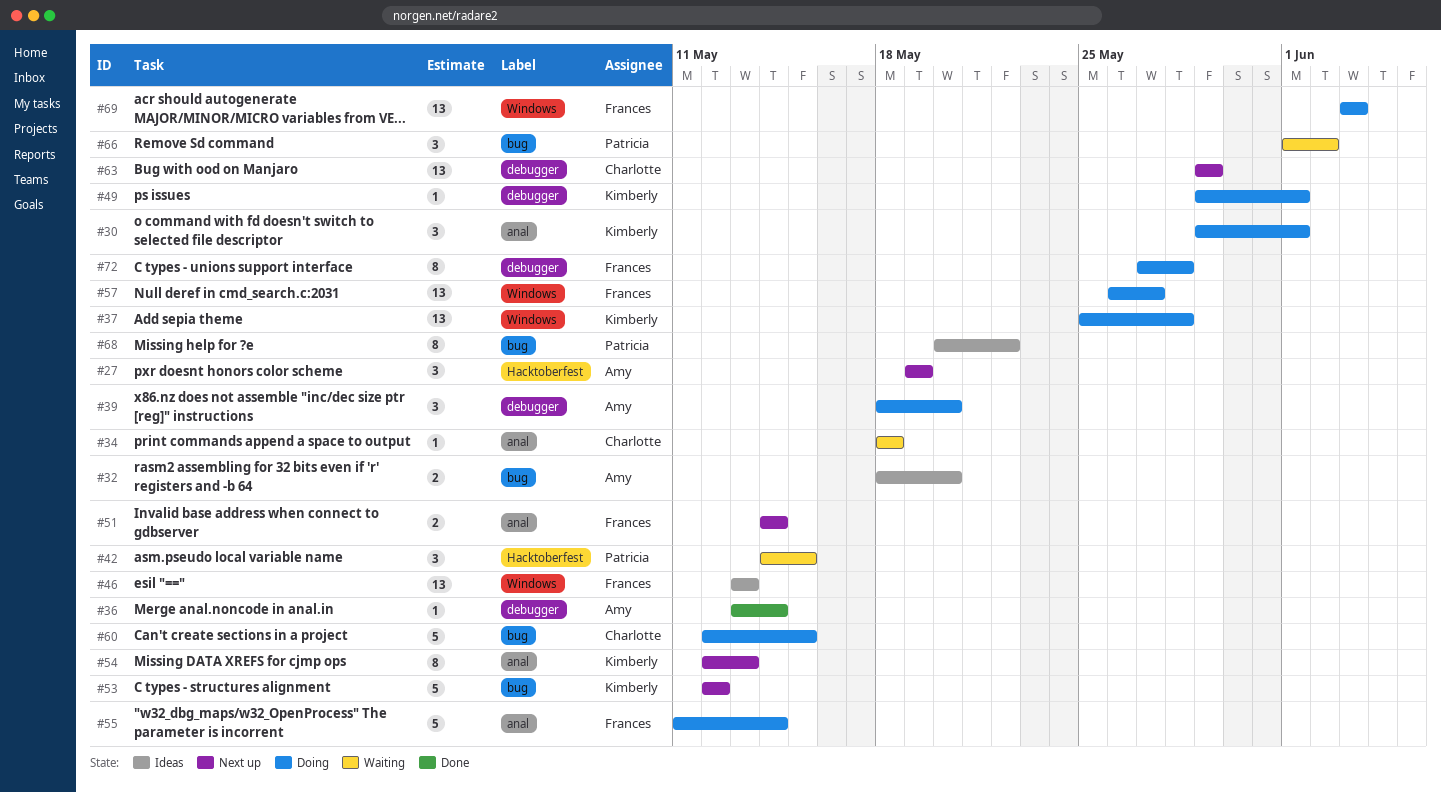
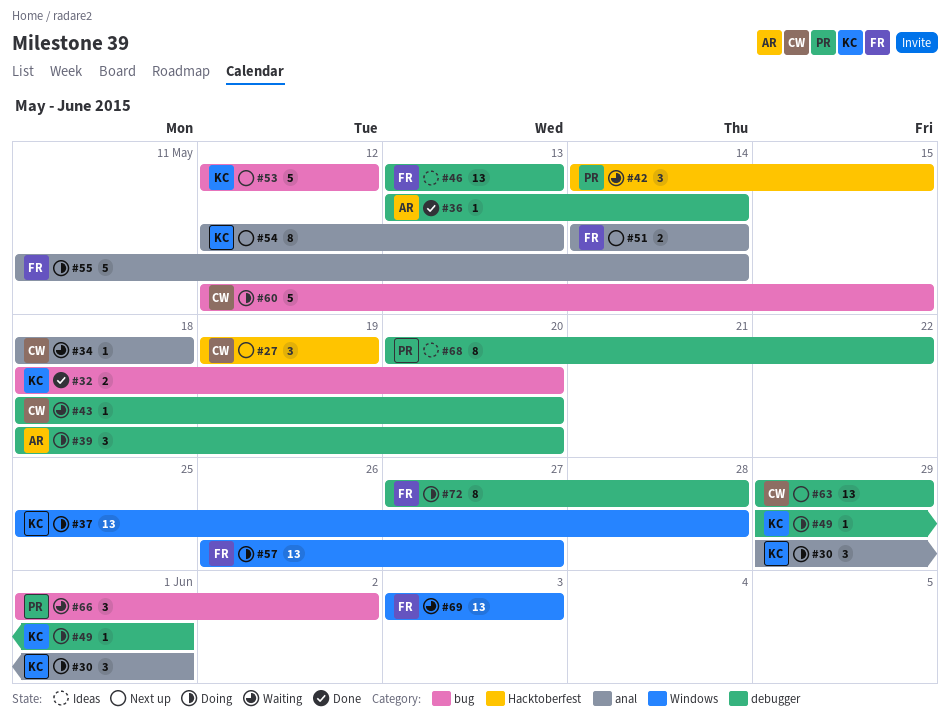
#27, owner: Amy -> Charlotte
#32, status: Ideas -> Done
#32, owner: Amy -> Kimberly
#43: none -> present
#46, label: Windows -> debugger
#68, label: bug -> debugger
#69, status: Doing -> Waiting

